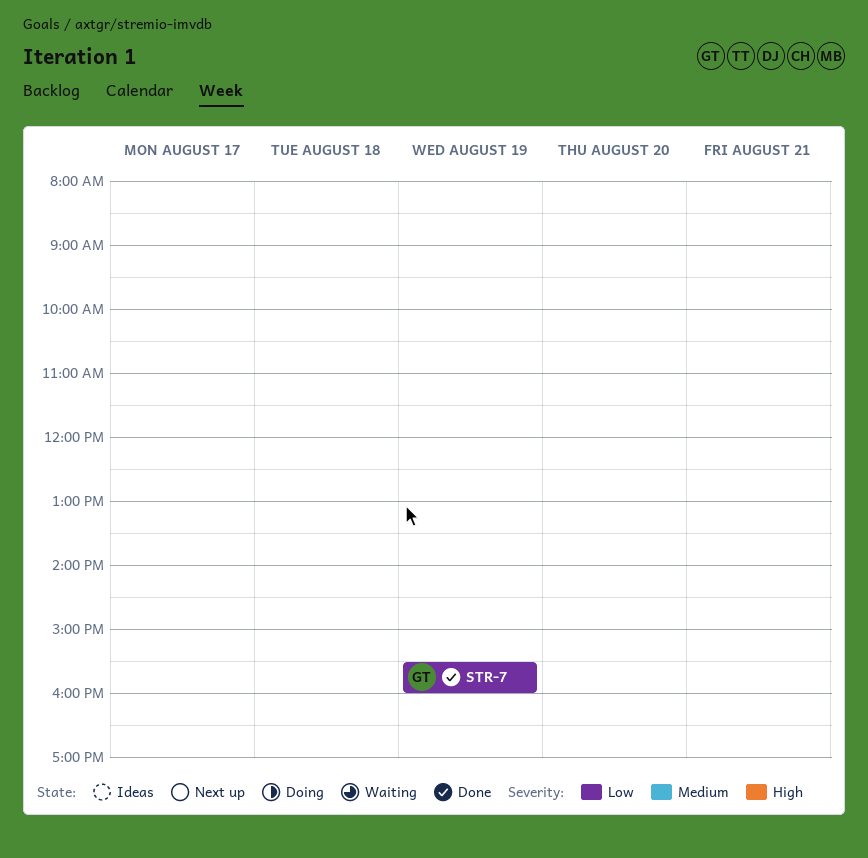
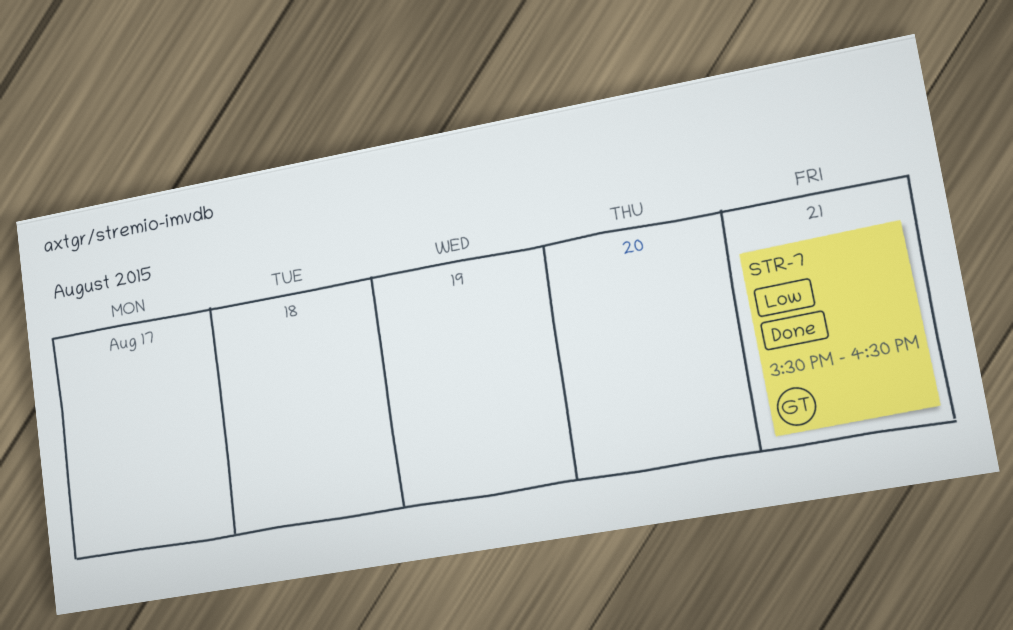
STR-7, day: Aug 19 -> Aug 21
STR-7, ends: 16:00 -> 16:30

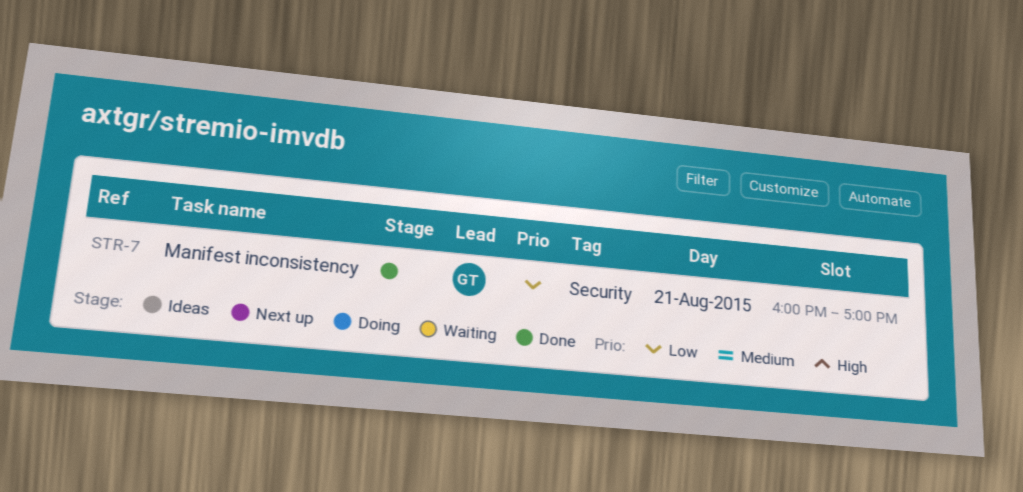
STR-7, begins: 15:30 -> 16:00
STR-7, ends: 16:30 -> 17:00

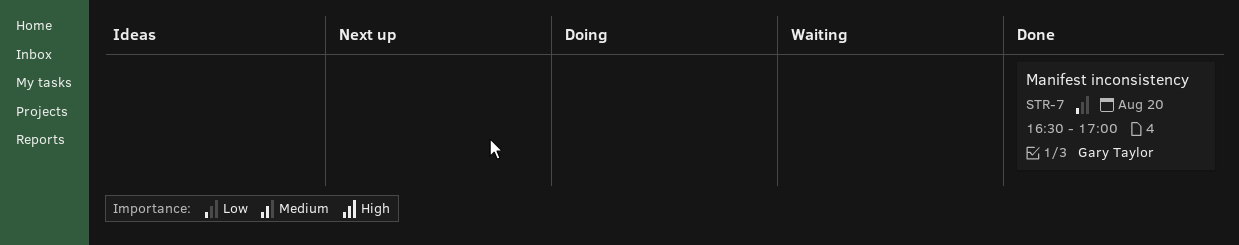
STR-7, day: Aug 21 -> Aug 20
STR-7, begins: 16:00 -> 16:30

